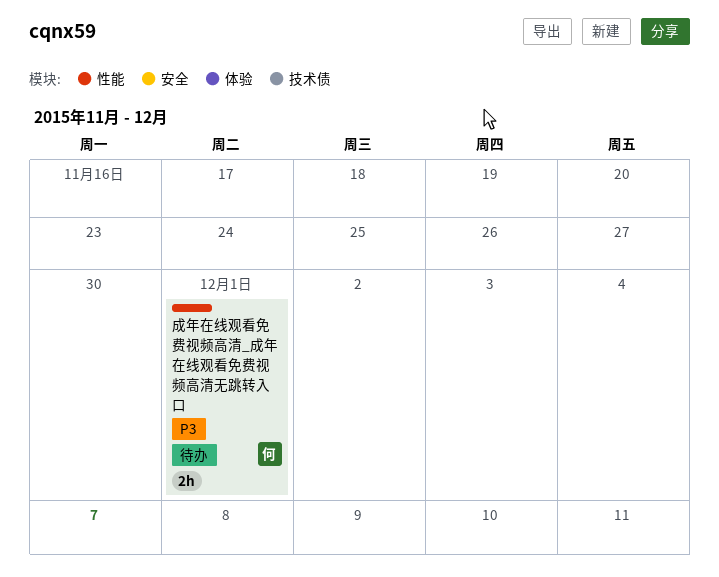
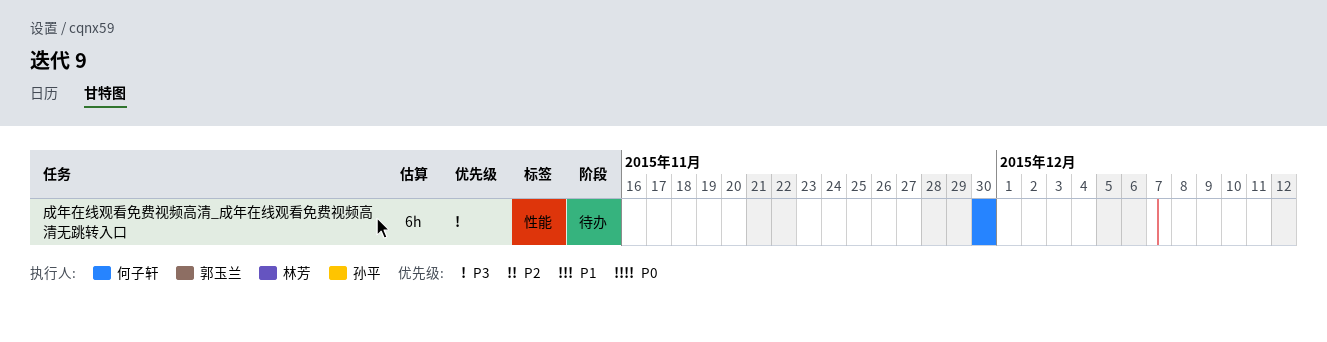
成年在线观看免费视频高清_成年在线观看免费视频高清无跳转入口, estimate: 2h -> 6h
成年在线观看免费视频高清_成年在线观看免费视频高清无跳转入口, due: Dec 1 -> Nov 30

